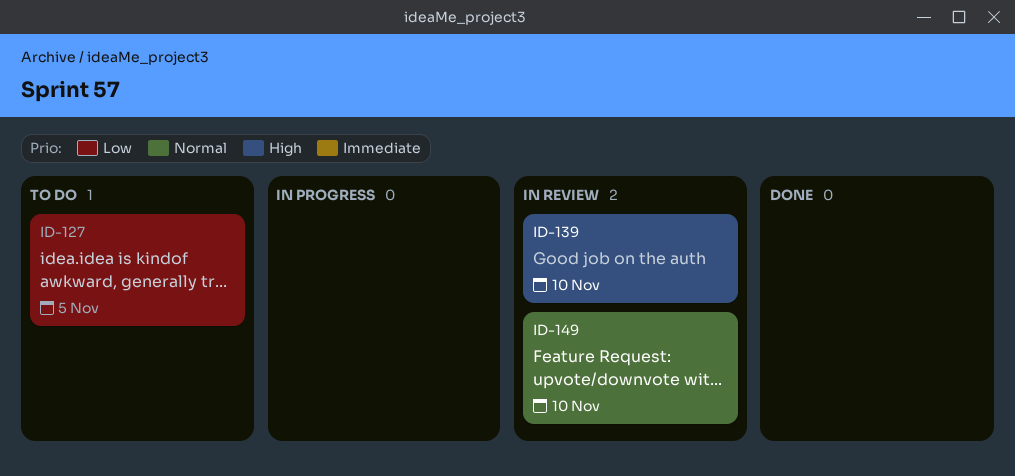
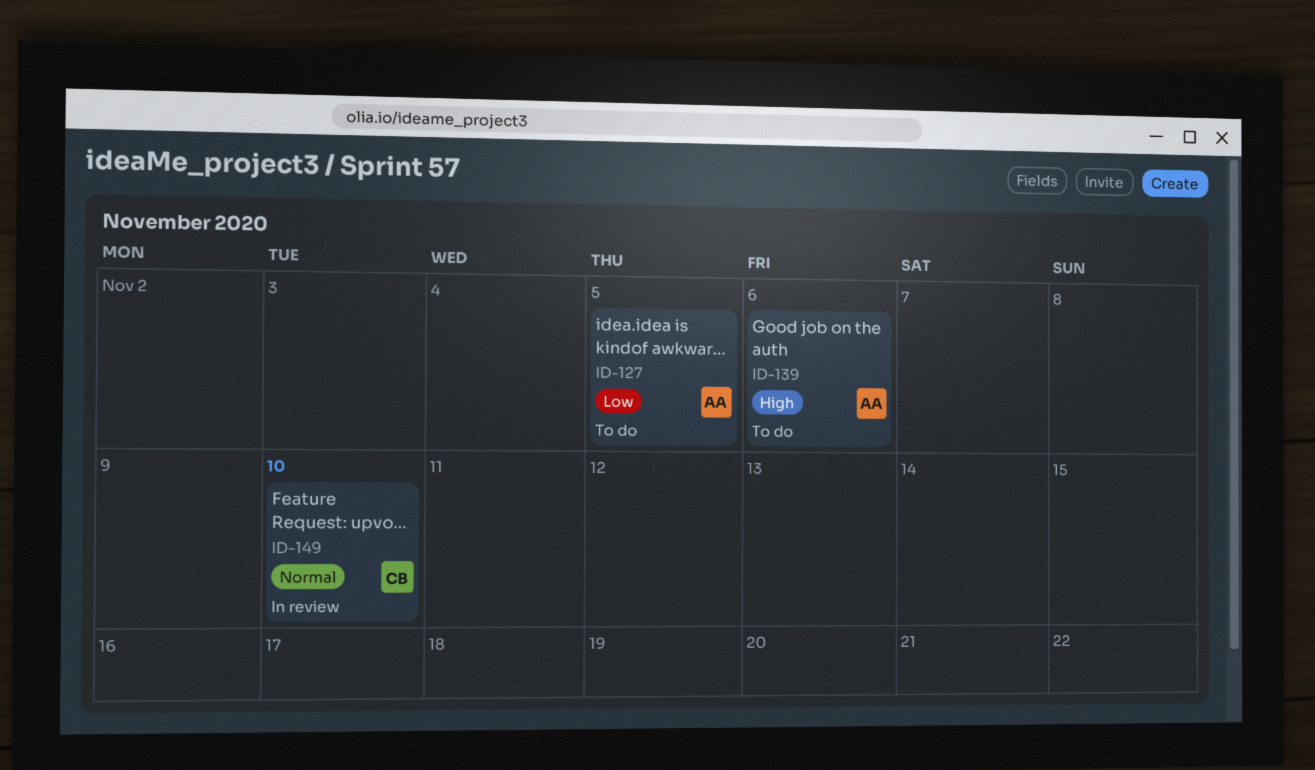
ID-139, status: In review -> To do
ID-139, due: Nov 10 -> Nov 6

